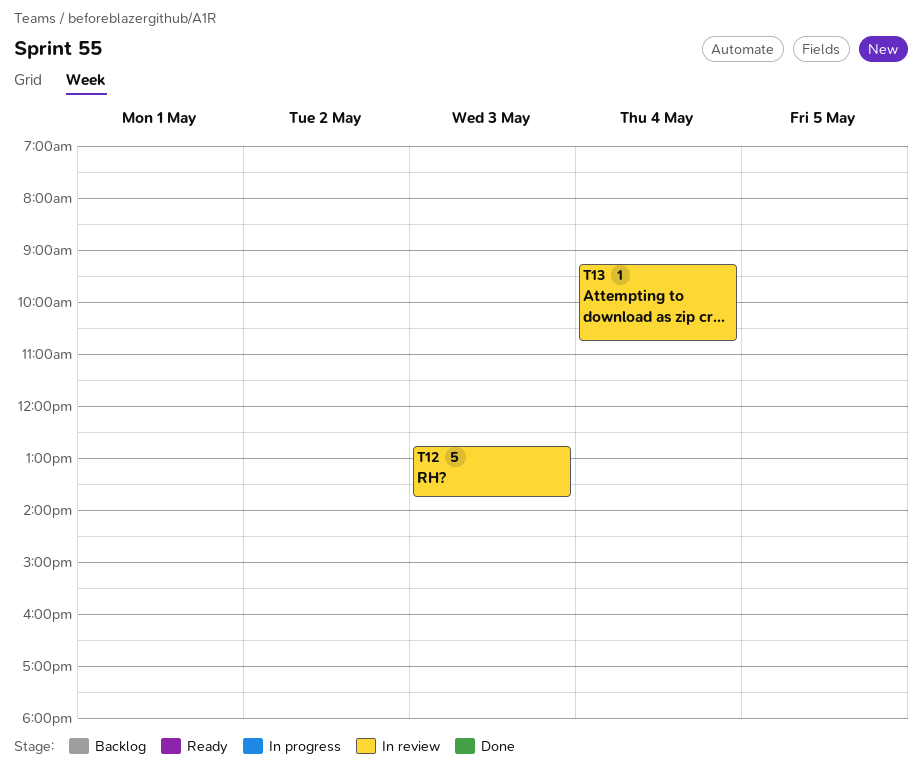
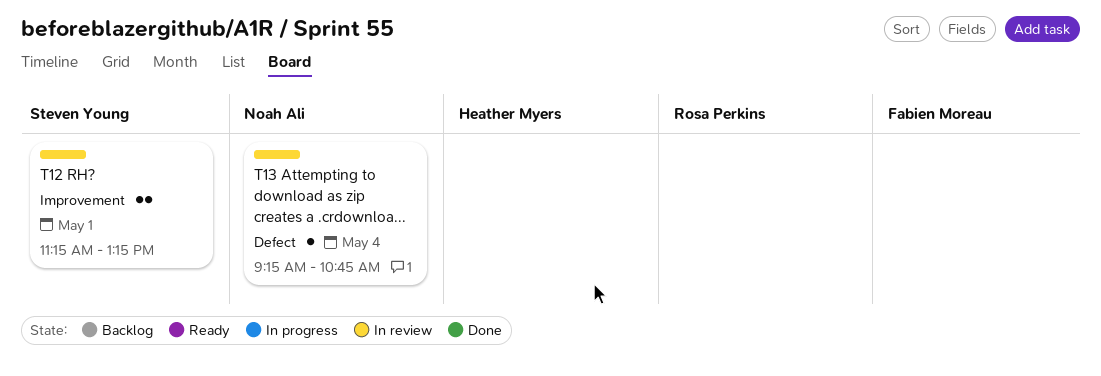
T12, estimate: 5 -> 2
T12, day: May 3 -> May 1
T12, begins: 12:45 -> 11:15
T12, ends: 13:45 -> 13:15

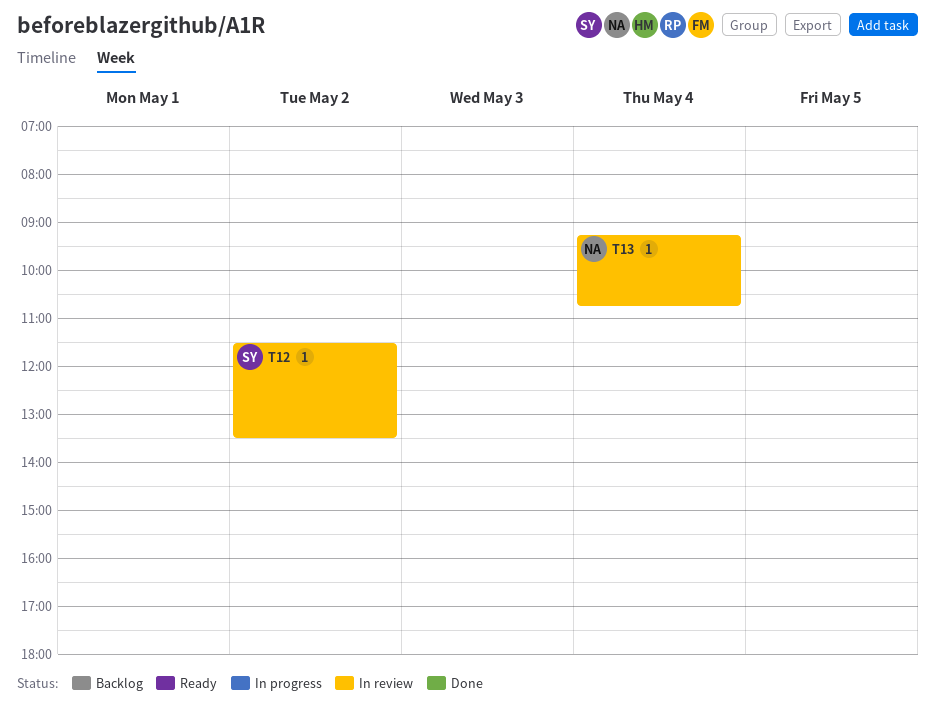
T12, estimate: 2 -> 1
T12, day: May 1 -> May 2
T12, begins: 11:15 -> 11:30
T12, ends: 13:15 -> 13:30

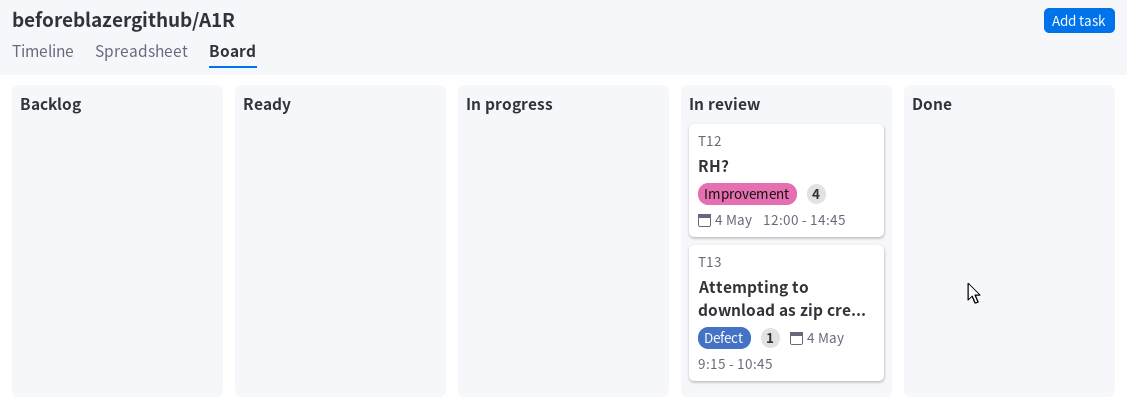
T12, estimate: 1 -> 4
T12, day: May 2 -> May 4
T12, begins: 11:30 -> 12:00
T12, ends: 13:30 -> 14:45

